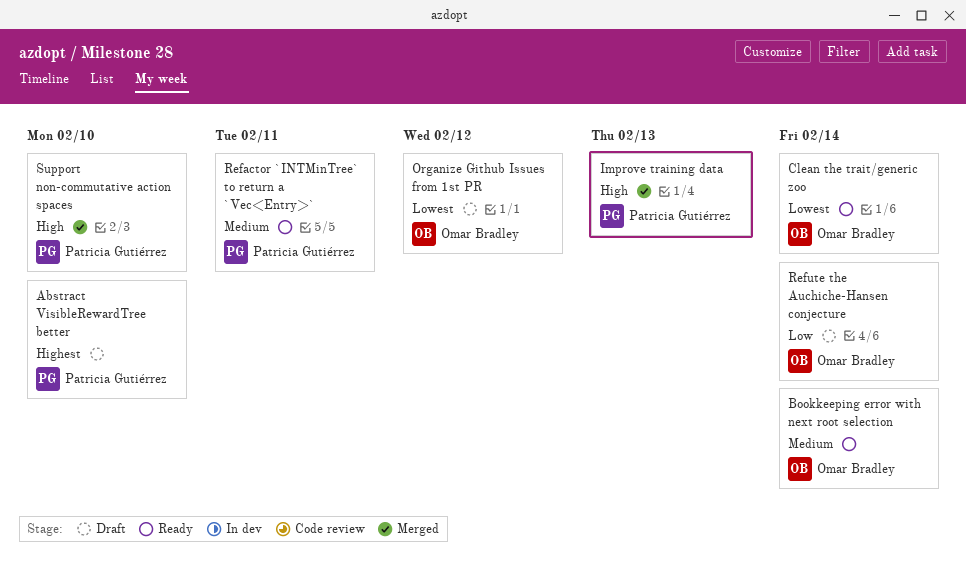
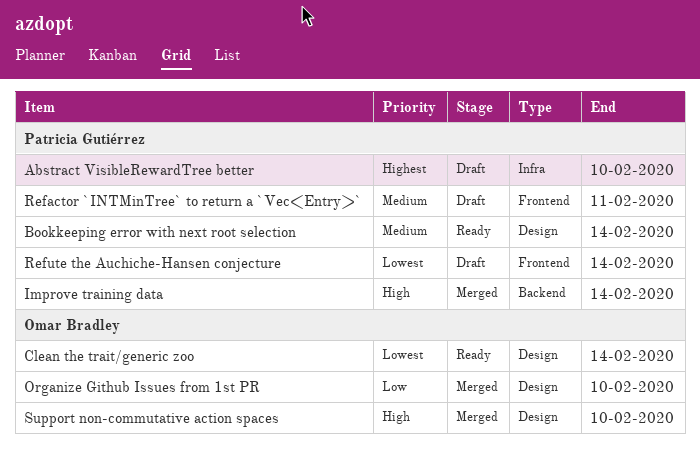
Bookkeeping error with next root selection, owner: Omar Bradley -> Patricia Gutiérrez
Improve training data, due: Feb 13 -> Feb 14
Organize Github Issues from 1st PR, status: Draft -> Merged
Organize Github Issues from 1st PR, priority: Lowest -> Low
Organize Github Issues from 1st PR, due: Feb 12 -> Feb 10
Refactor `INTMinTree` to return a `Vec<Entry>`, status: Ready -> Draft
Refute the Auchiche-Hansen conjecture, owner: Omar Bradley -> Patricia Gutiérrez
Refute the Auchiche-Hansen conjecture, priority: Low -> Lowest
Support non-commutative action spaces, owner: Patricia Gutiérrez -> Omar Bradley

